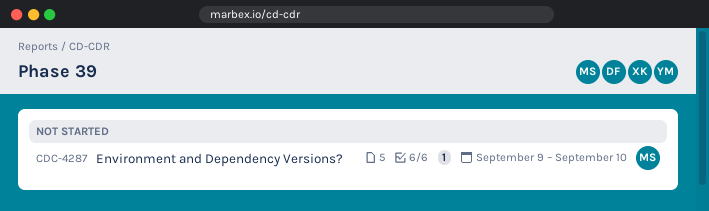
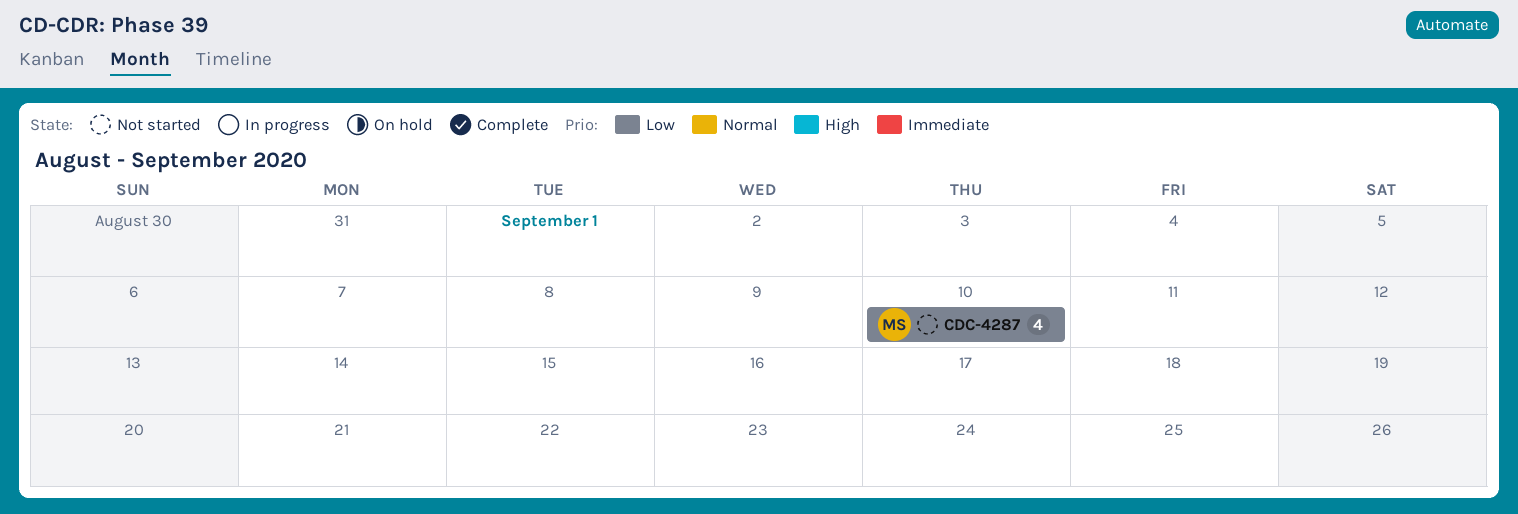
CDC-4287, estimate: 1 -> 4
CDC-4287, start: Sep 9 -> Sep 10

